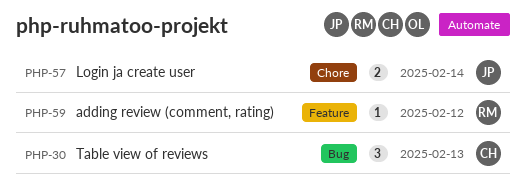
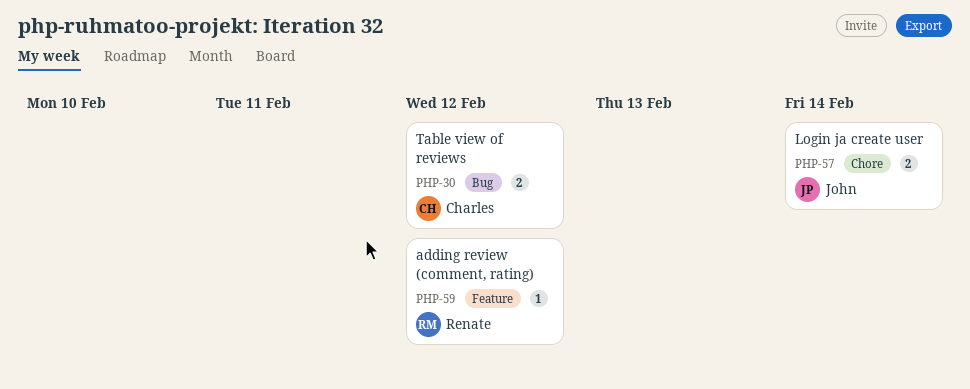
PHP-30, estimate: 3 -> 2
PHP-30, due: Feb 13 -> Feb 12

